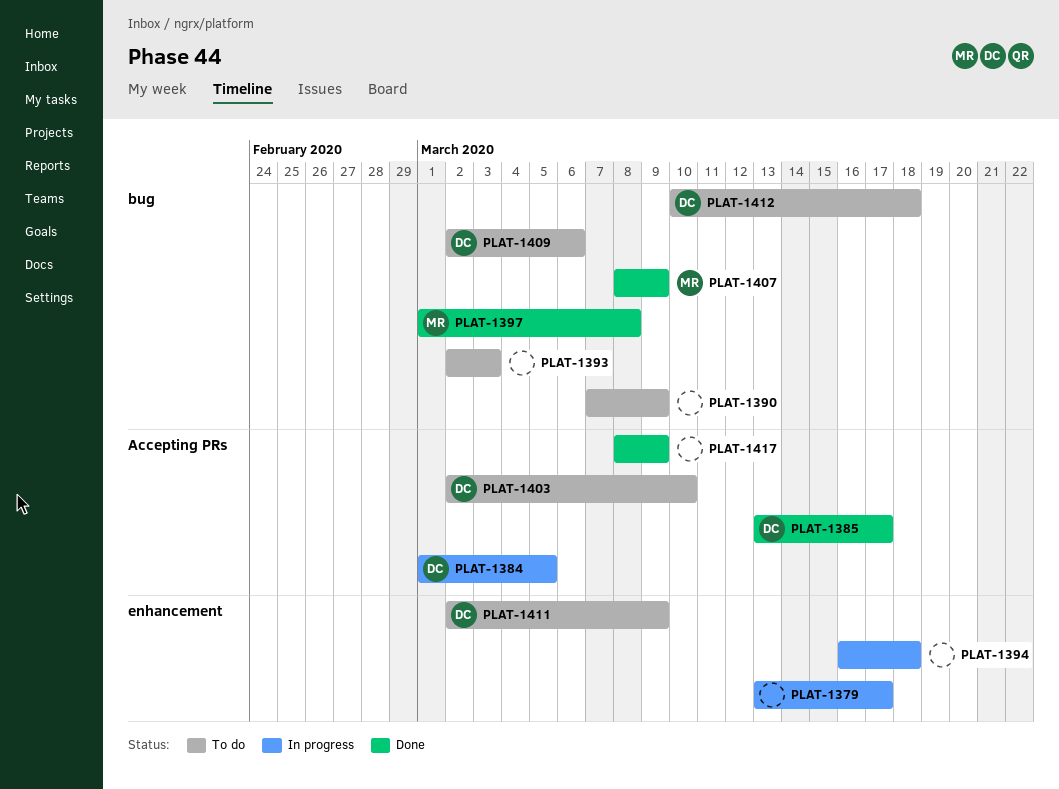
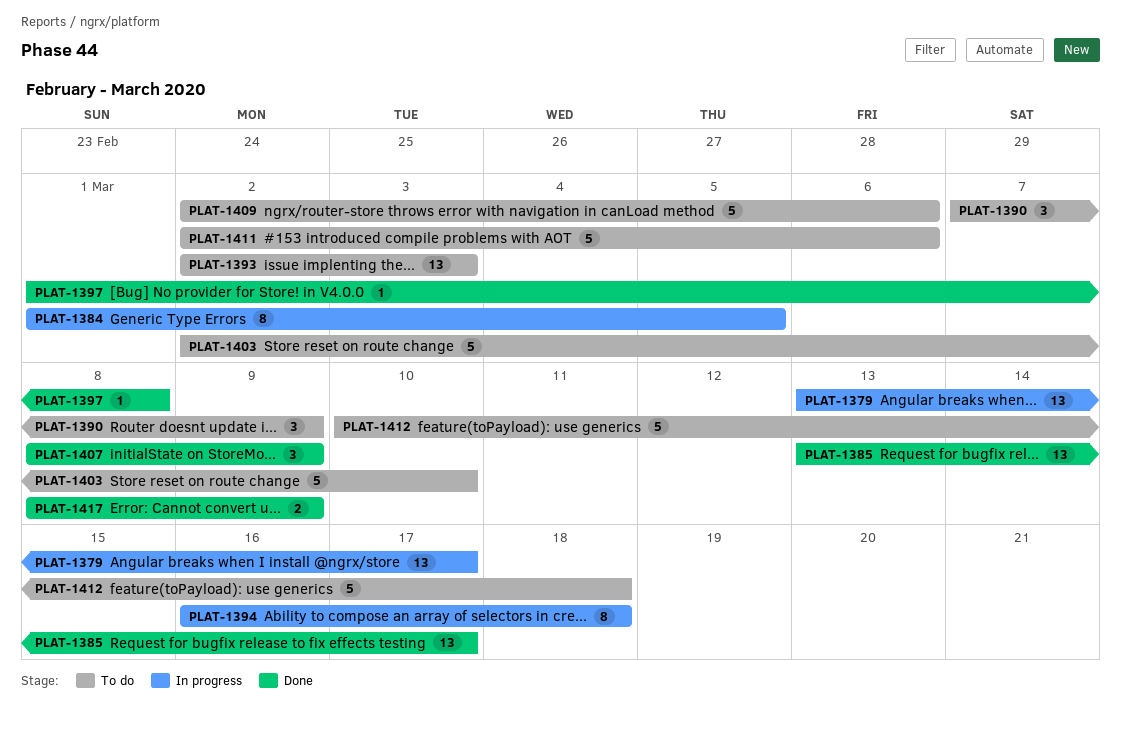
PLAT-1411, due: Mar 9 -> Mar 6

